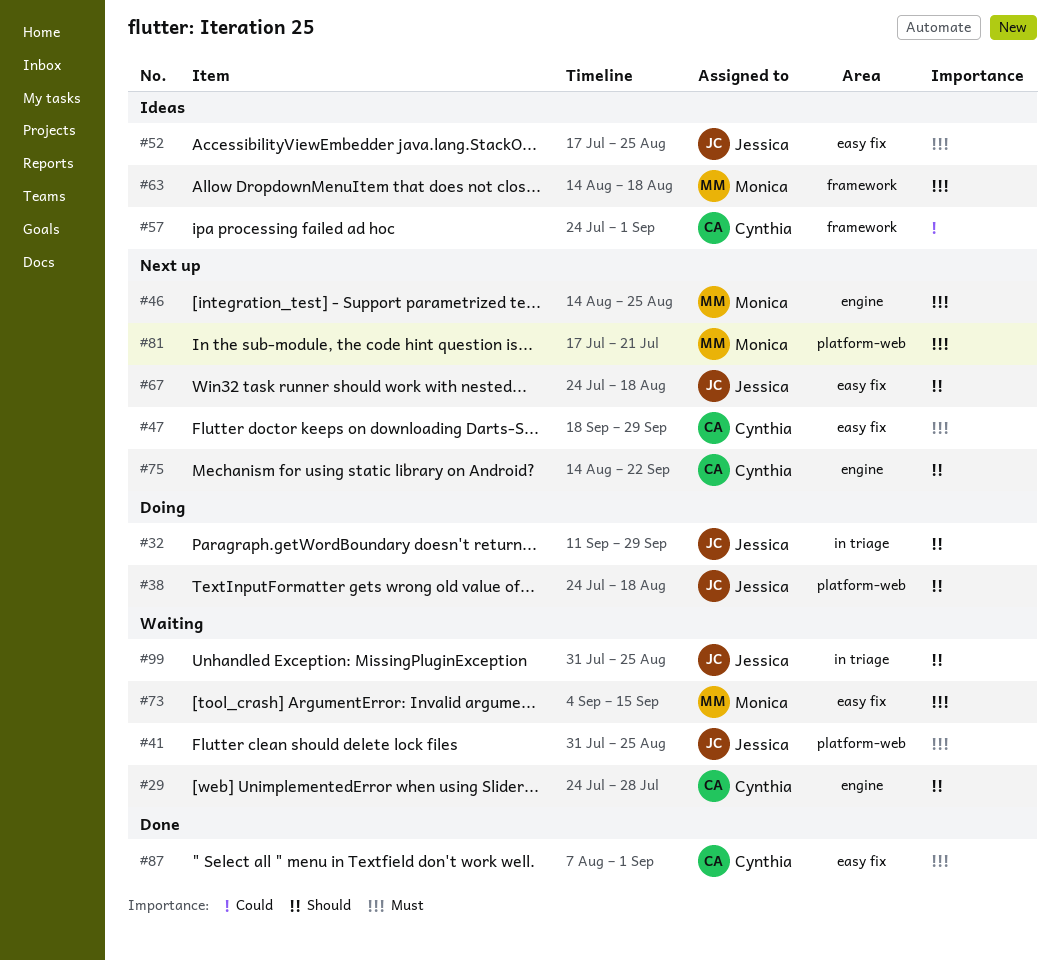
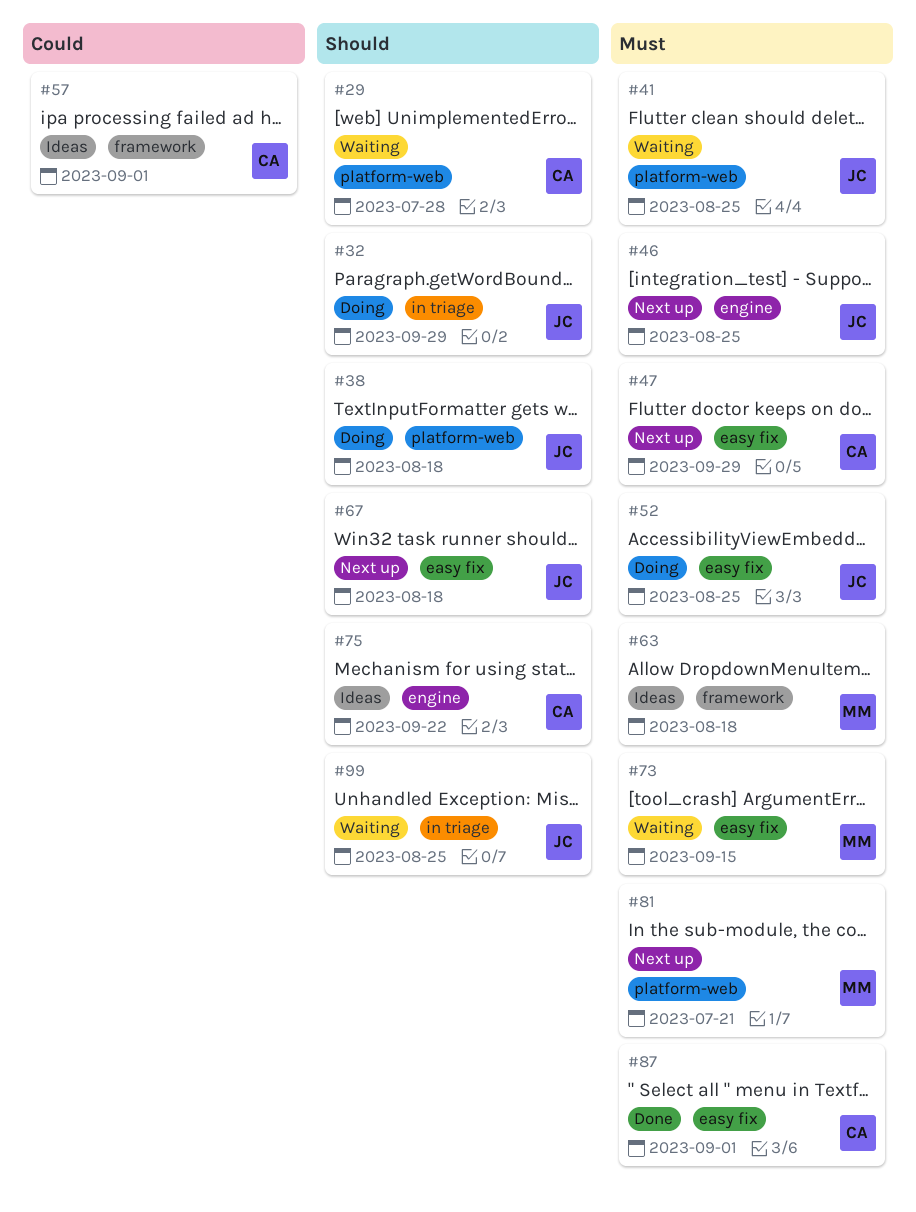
#29, label: engine -> platform-web
#46, owner: Monica -> Jessica
#52, status: Ideas -> Doing
#75, status: Next up -> Ideas

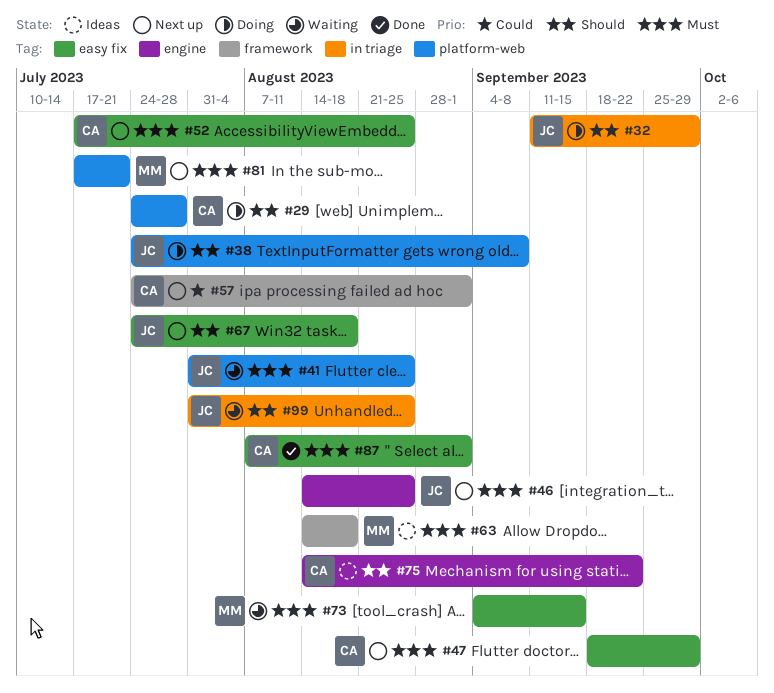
#29, status: Waiting -> Doing
#38, due: Aug 18 -> Sep 8
#52, status: Doing -> Next up
#52, owner: JC -> CA
#57, status: Ideas -> Next up

